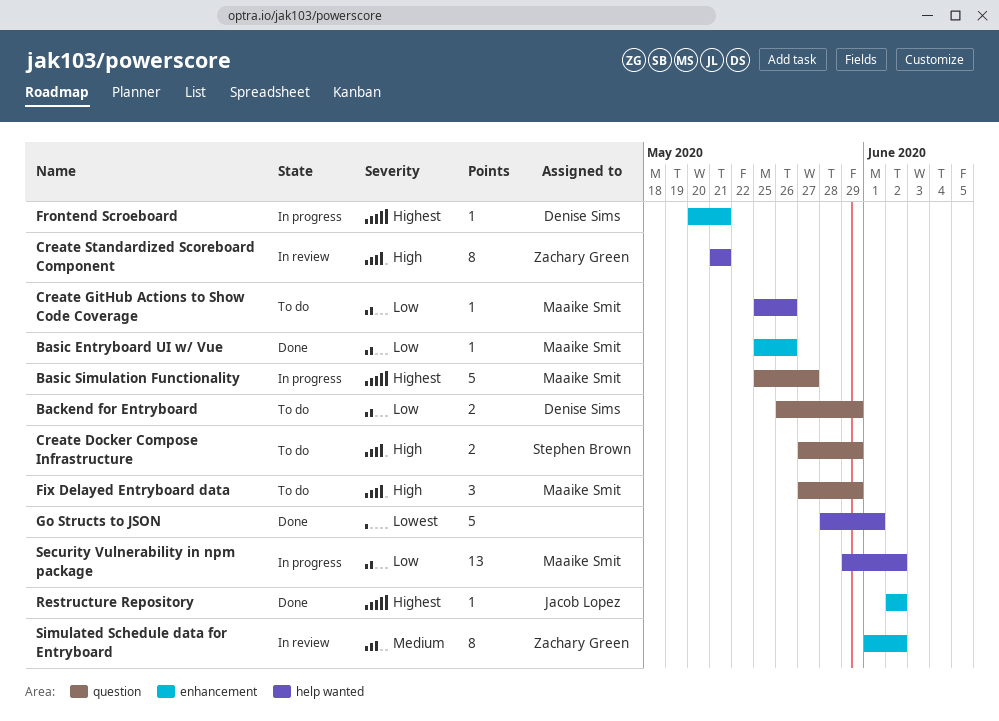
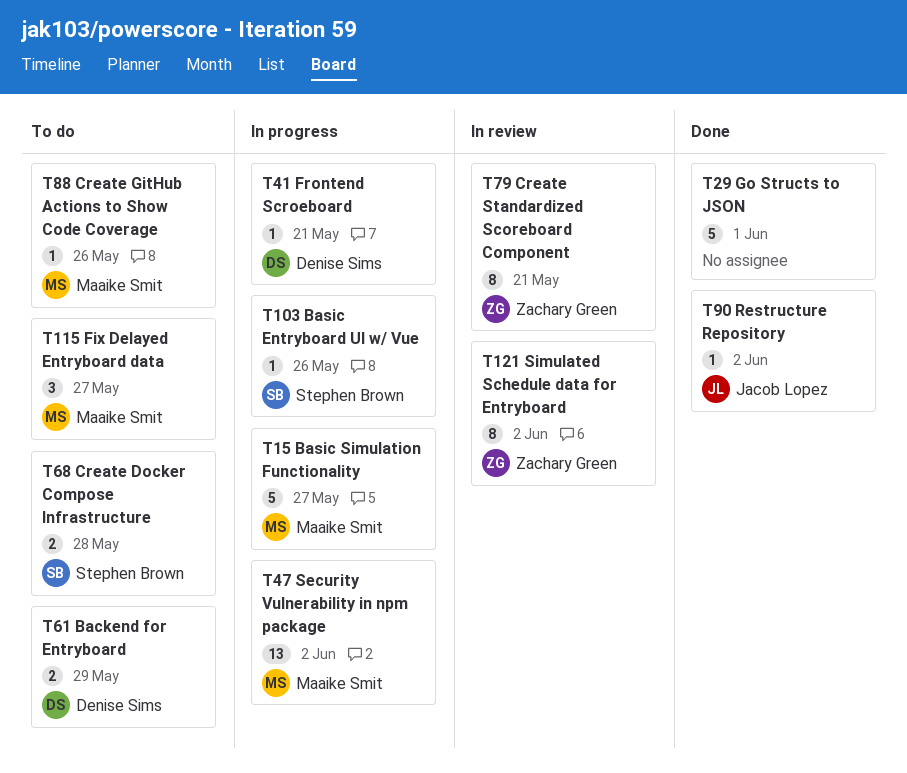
Basic Entryboard UI w/ Vue, status: Done -> In progress
Basic Entryboard UI w/ Vue, owner: Maaike Smit -> Stephen Brown
Create Docker Compose Infrastructure, due: May 29 -> May 28
Fix Delayed Entryboard data, due: May 29 -> May 27

